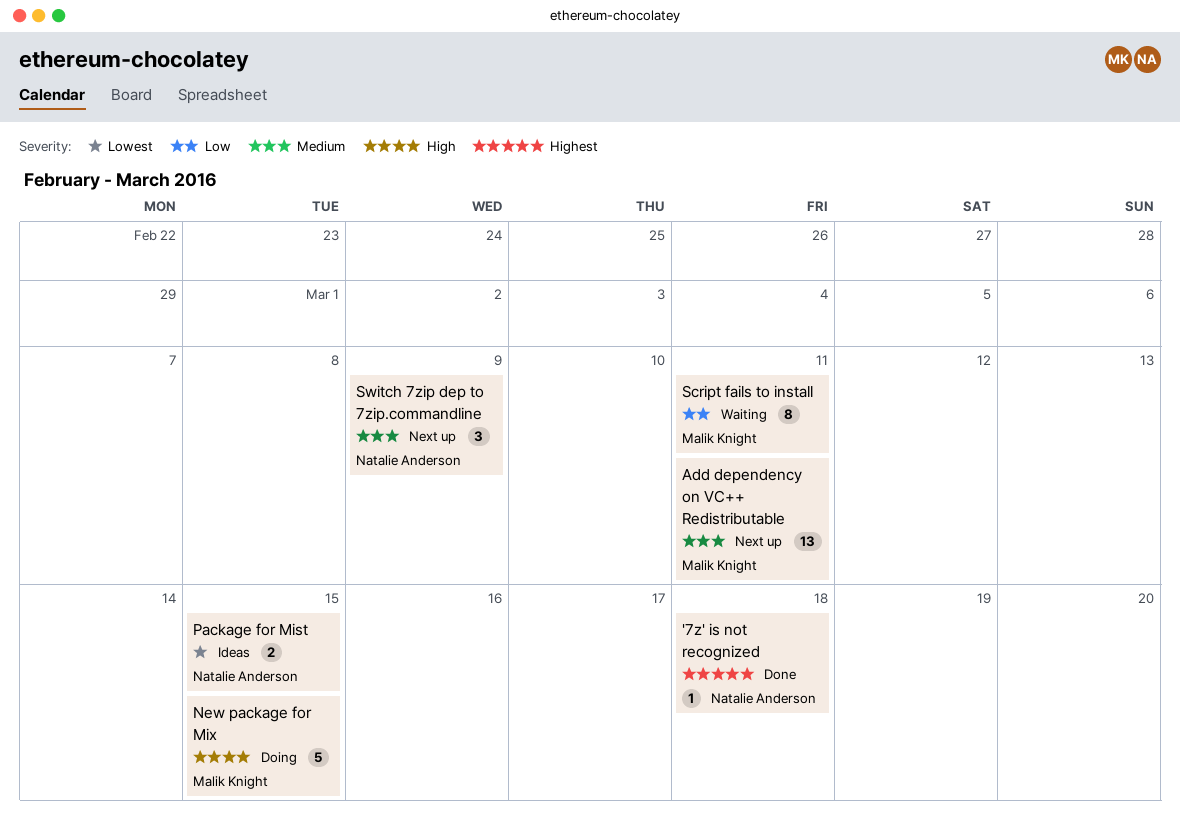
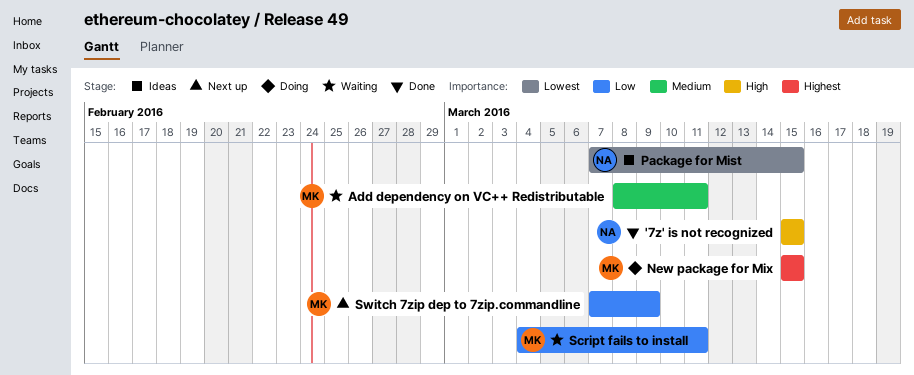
'7z' is not recognized, priority: Highest -> High
'7z' is not recognized, due: Mar 18 -> Mar 15
Add dependency on VC++ Redistributable, status: Next up -> Waiting
New package for Mix, priority: High -> Highest
Switch 7zip dep to 7zip.commandline, owner: Natalie Anderson -> Malik Knight
Switch 7zip dep to 7zip.commandline, priority: Medium -> Low

